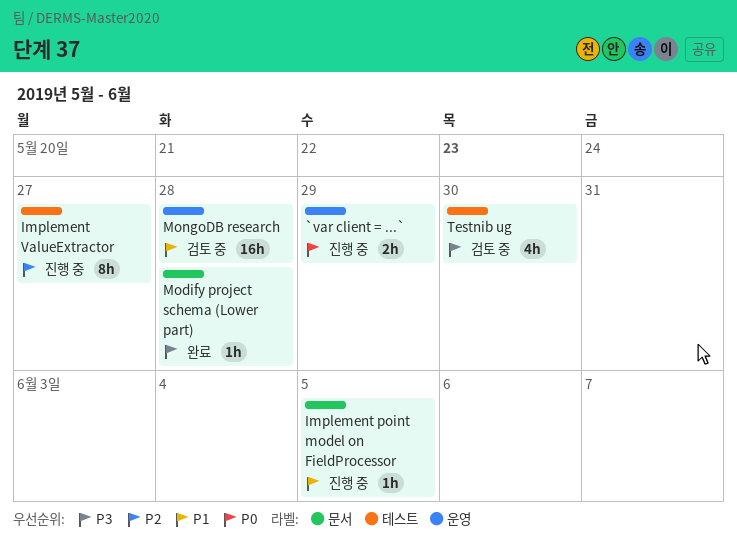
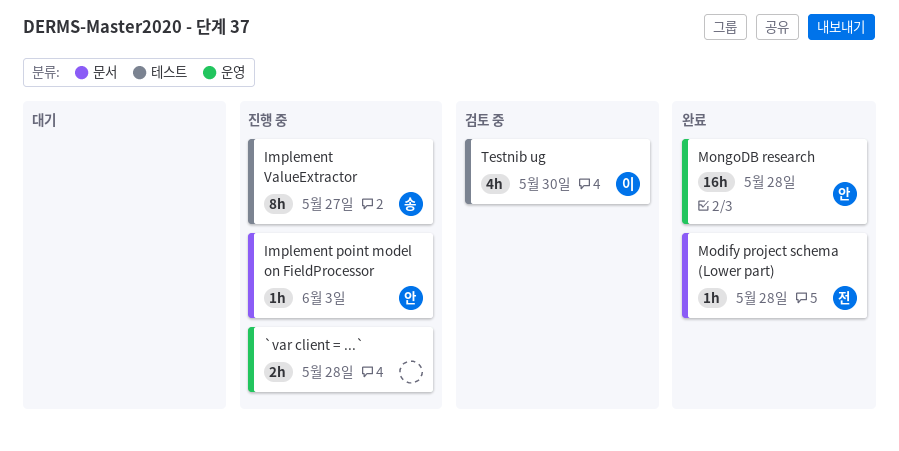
`var client = ...`, due: May 29 -> May 28
Implement point model on FieldProcessor, due: Jun 5 -> Jun 3
MongoDB research, status: 검토 중 -> 완료

